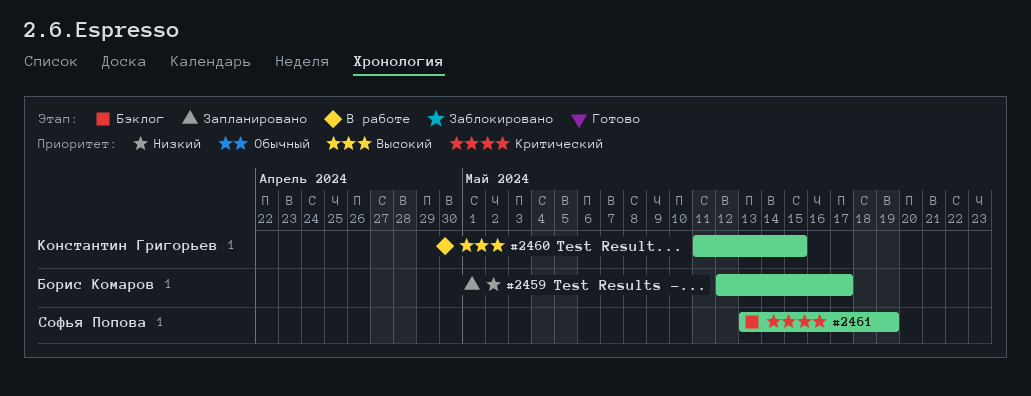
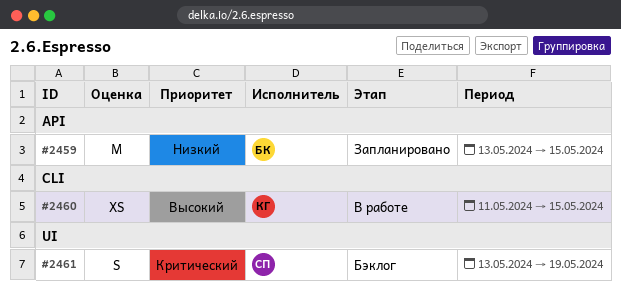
#2459, start: May 12 -> May 13
#2459, due: May 17 -> May 15

